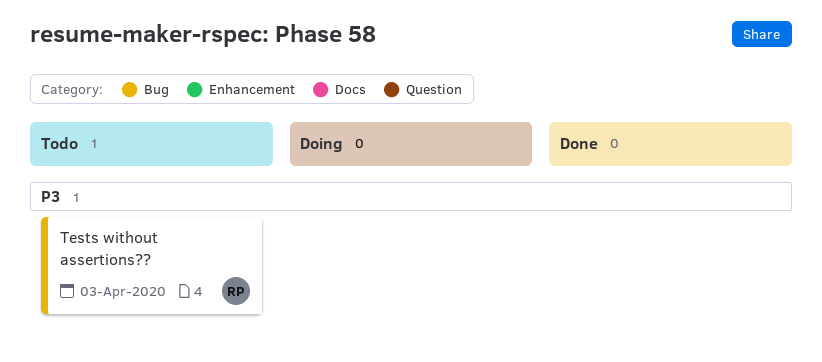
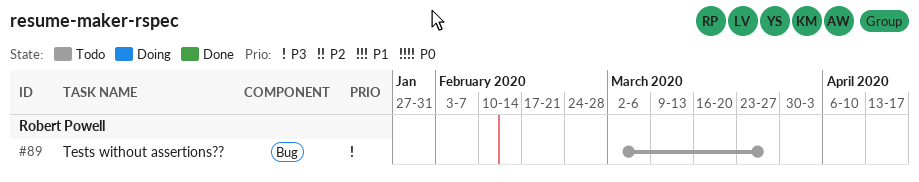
Tests without assertions??, due: Apr 3 -> Mar 27

